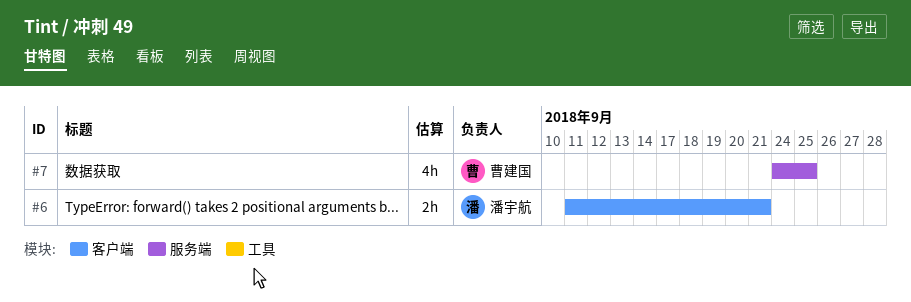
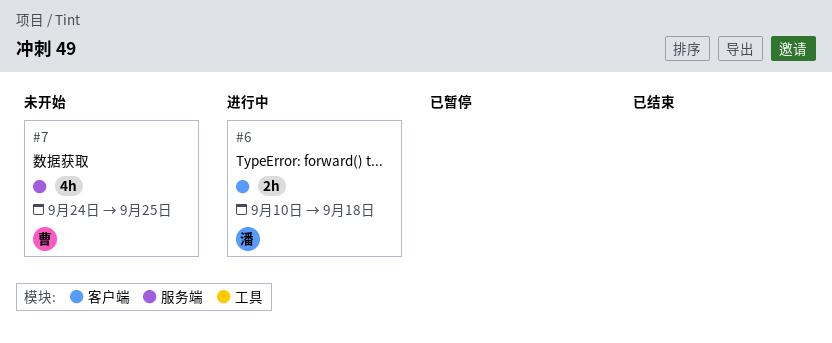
#6, start: Sep 11 -> Sep 10
#6, due: Sep 21 -> Sep 18

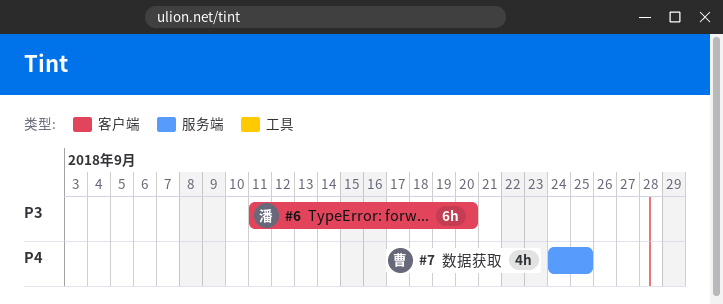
#6, estimate: 2h -> 6h
#6, start: Sep 10 -> Sep 11
#6, due: Sep 18 -> Sep 20

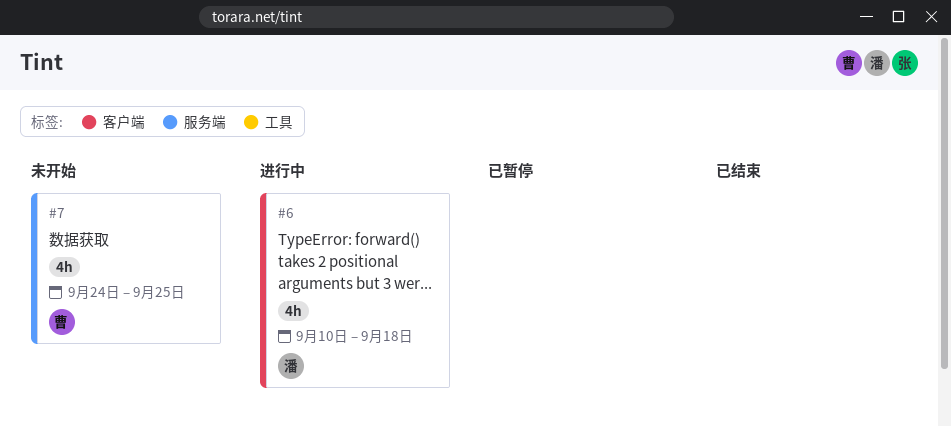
#6, estimate: 6h -> 4h
#6, start: Sep 11 -> Sep 10
#6, due: Sep 20 -> Sep 18

